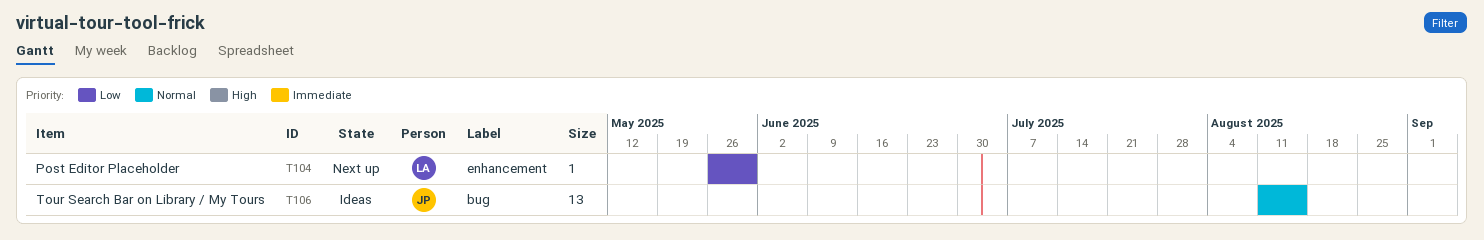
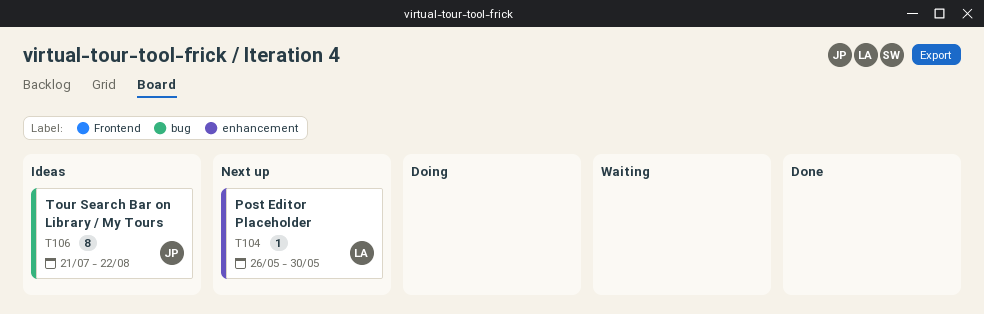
T106, estimate: 13 -> 8
T106, start: Aug 11 -> Jul 21
T106, due: Aug 15 -> Aug 22

